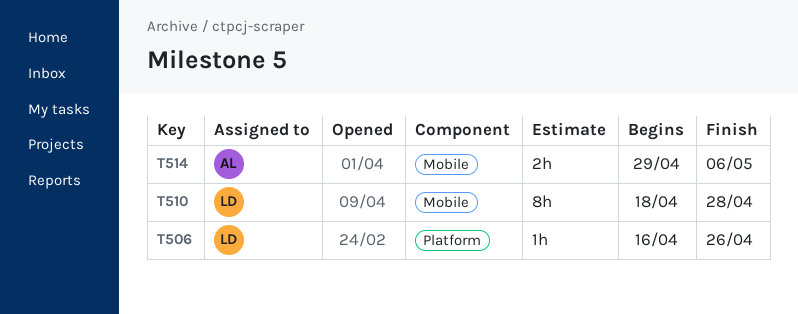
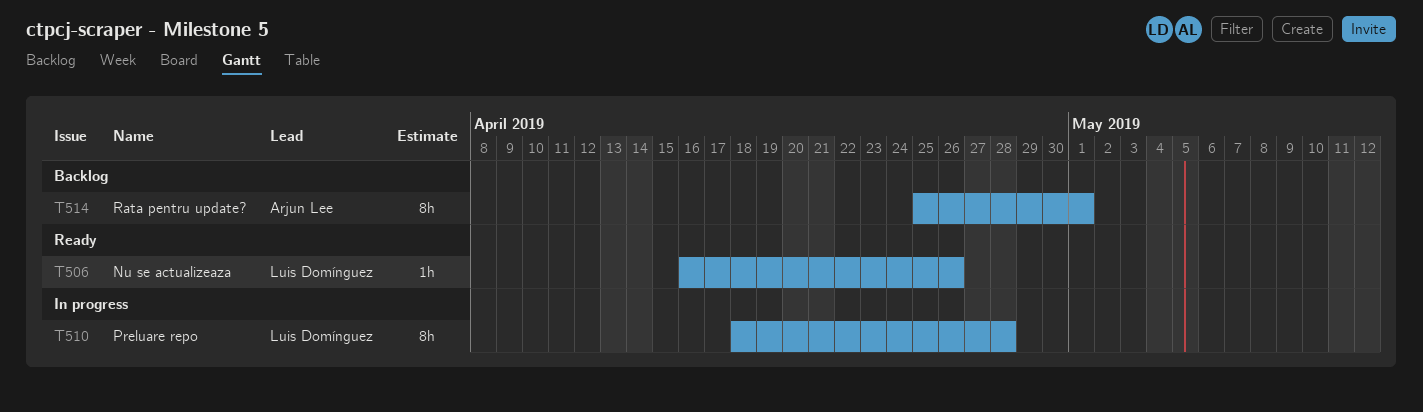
T514, estimate: 2h -> 8h
T514, start: Apr 29 -> Apr 25
T514, due: May 6 -> May 1

